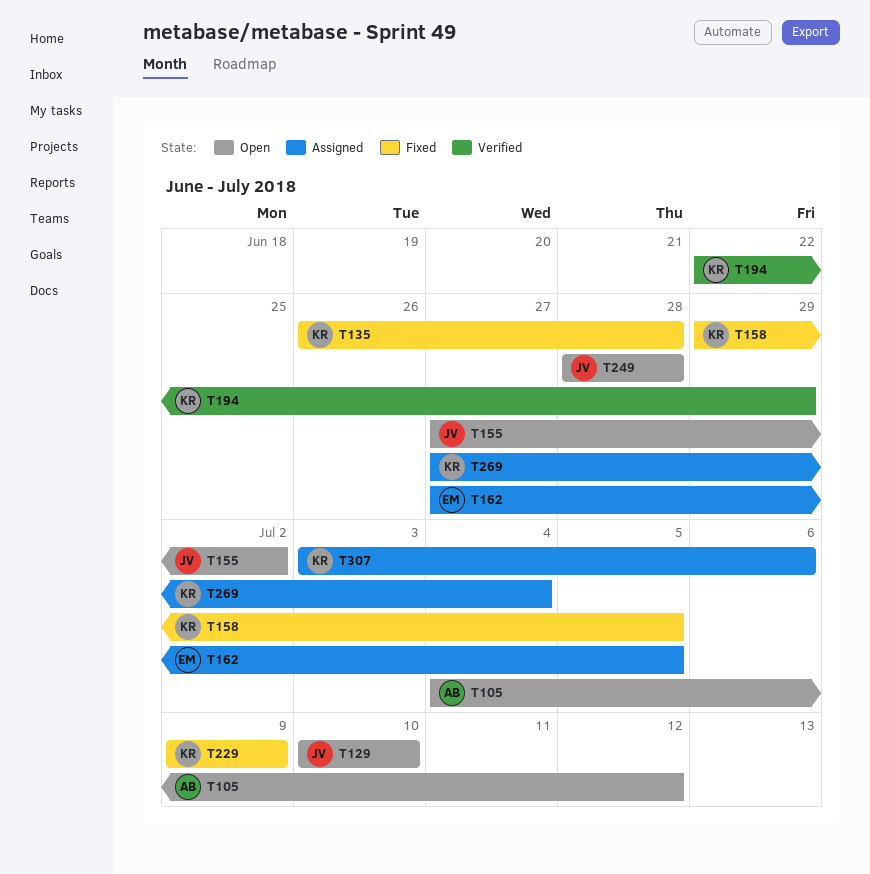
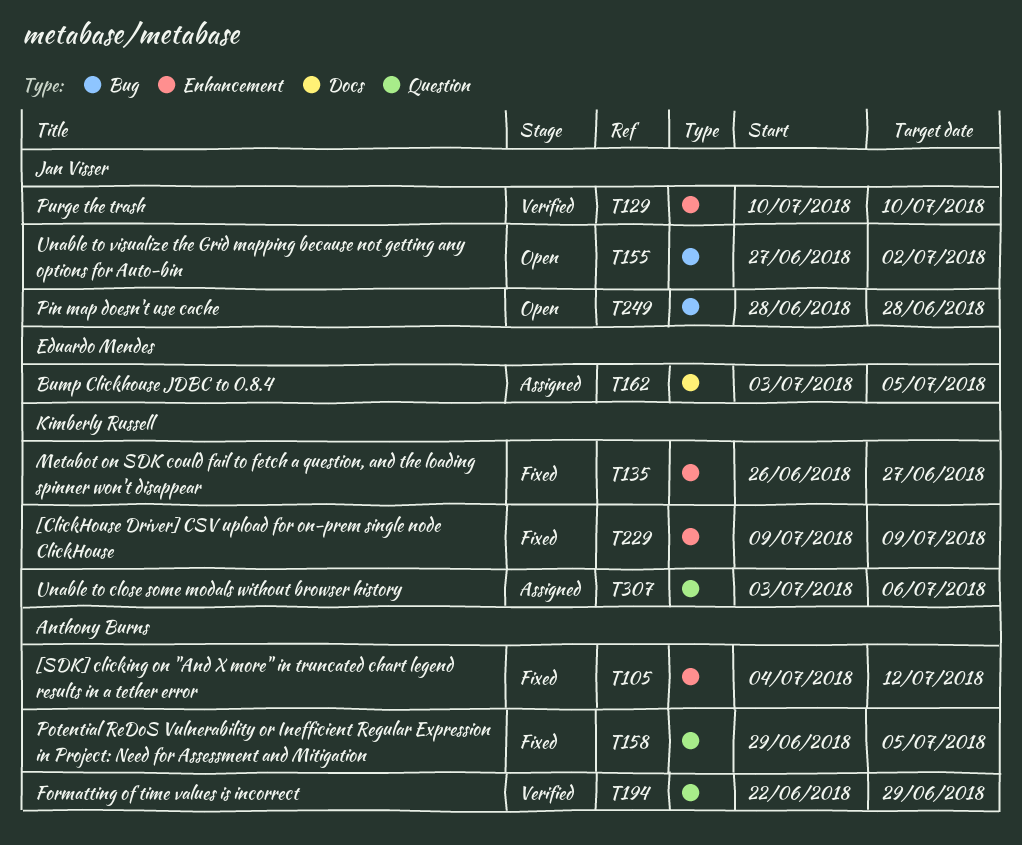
T105, status: Open -> Fixed
T129, status: Open -> Verified
T135, due: Jun 28 -> Jun 27
T158, owner: Kimberly Russell -> Anthony Burns
T162, start: Jun 27 -> Jul 3
T194, owner: Kimberly Russell -> Anthony Burns
T269: present -> none

